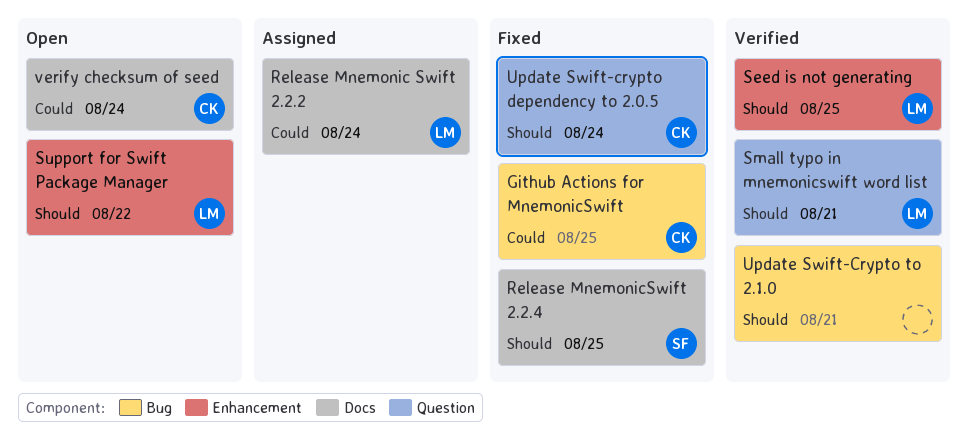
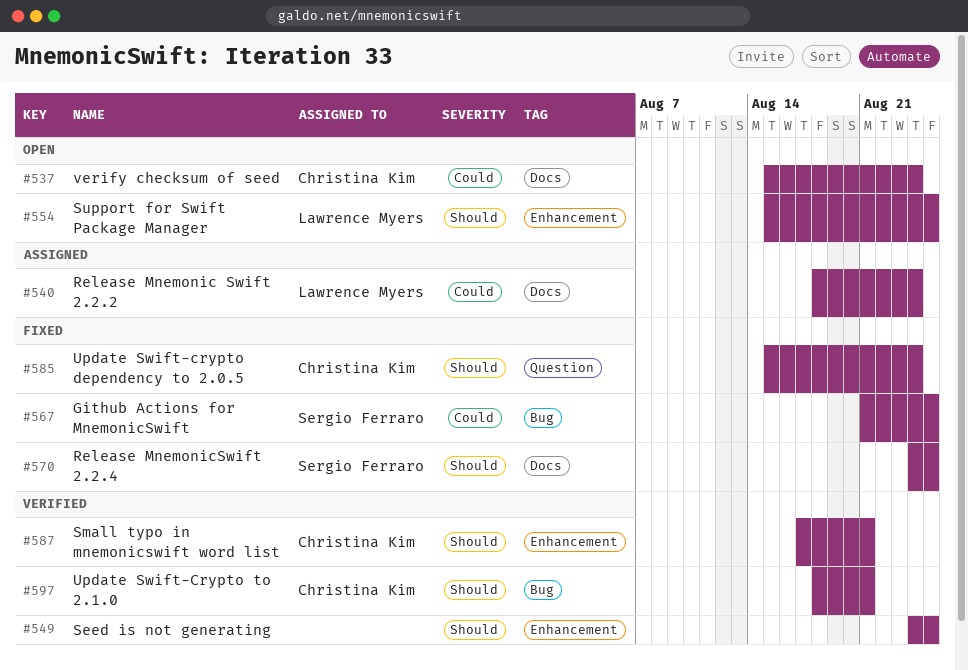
Github Actions for MnemonicSwift, owner: Christina Kim -> Sergio Ferraro
Seed is not generating, owner: Lawrence Myers -> none
Small typo in mnemonicswift word list, owner: Lawrence Myers -> Christina Kim
Small typo in mnemonicswift word list, label: Question -> Enhancement
Support for Swift Package Manager, due: Aug 22 -> Aug 25
Update Swift-Crypto to 2.1.0, owner: none -> Christina Kim

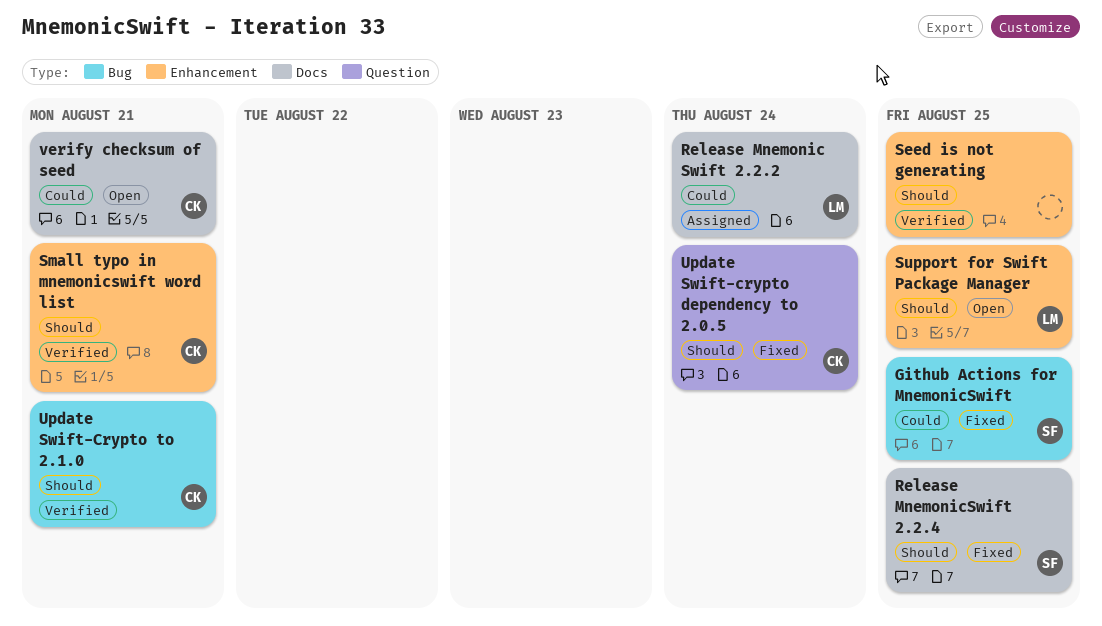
verify checksum of seed, due: Aug 24 -> Aug 21

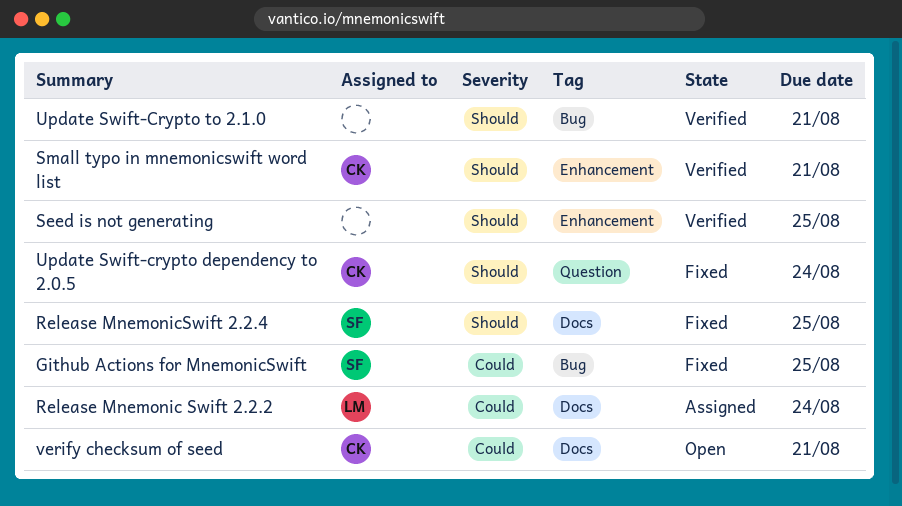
Support for Swift Package Manager: present -> none
Update Swift-Crypto to 2.1.0, owner: CK -> none

